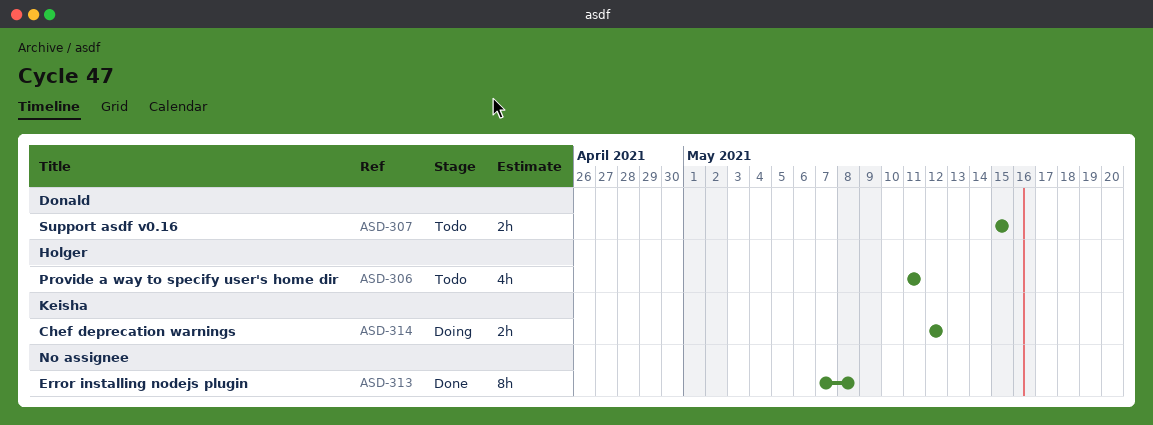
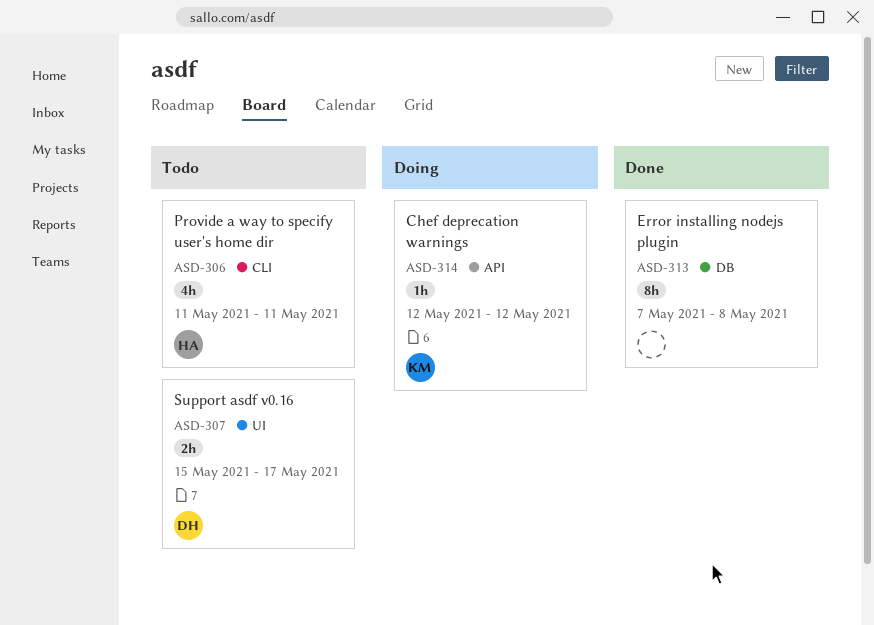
ASD-307, due: May 15 -> May 17
ASD-314, estimate: 2h -> 1h

